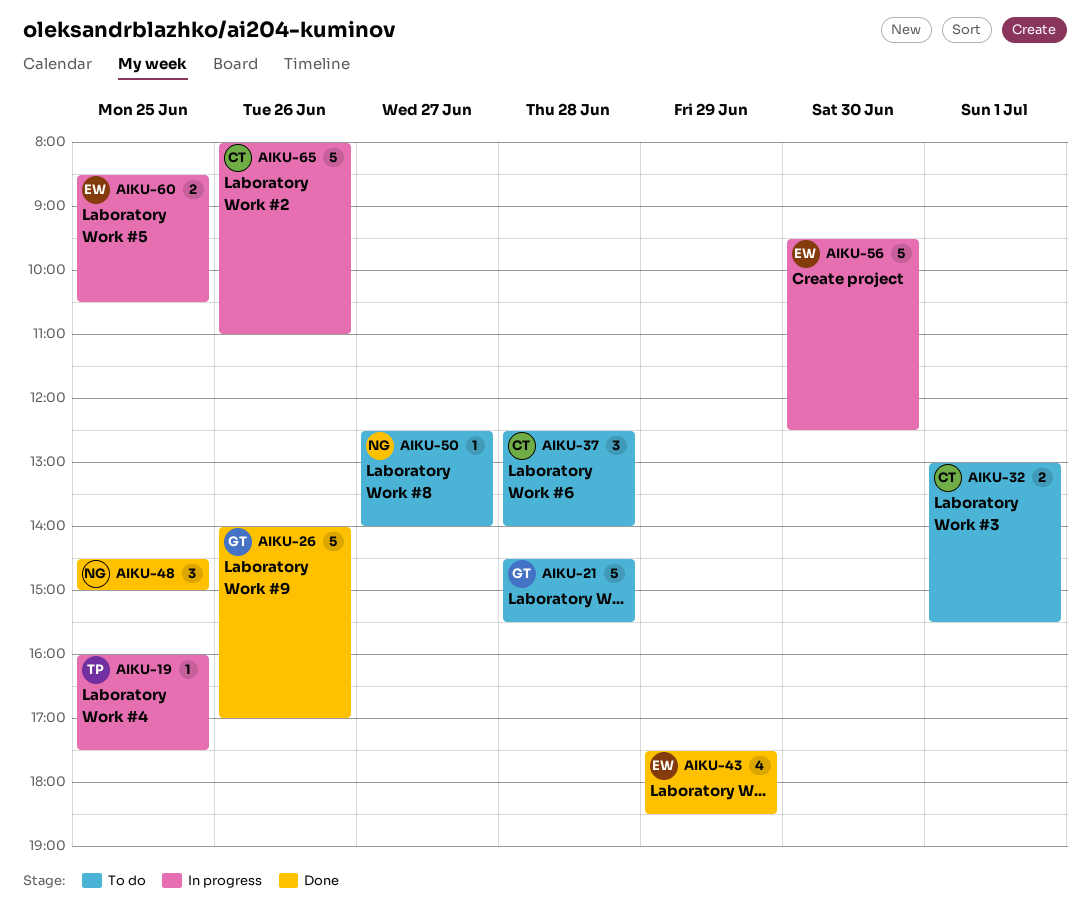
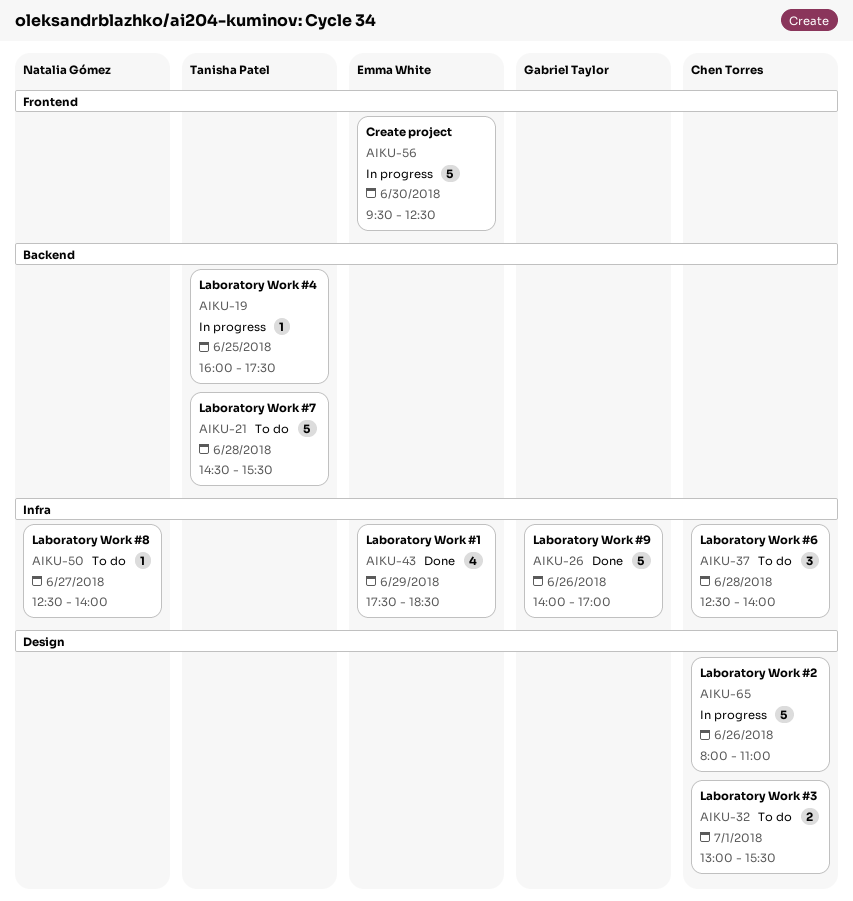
AIKU-21, owner: Gabriel Taylor -> Tanisha Patel
AIKU-48: present -> none
AIKU-60: present -> none

